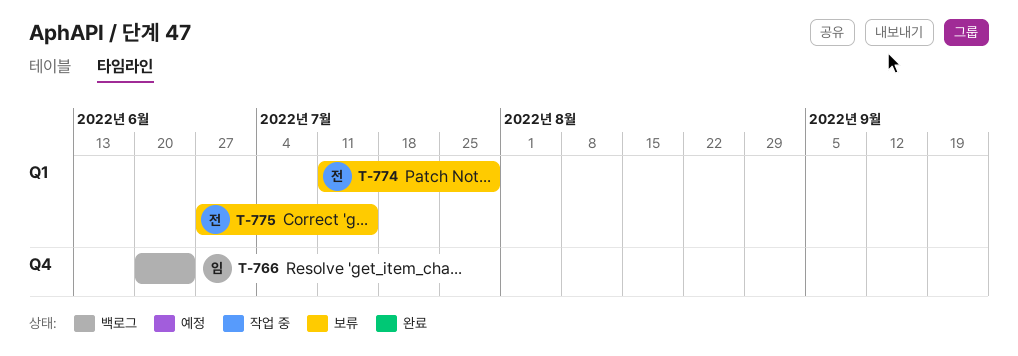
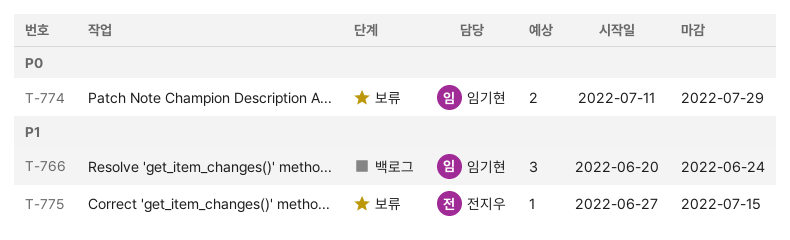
T-774, owner: 전지우 -> 임기현

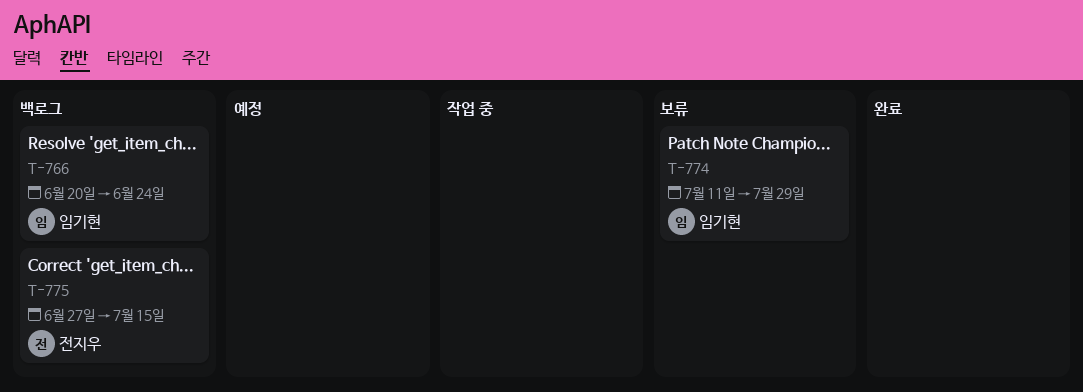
T-775, status: 보류 -> 백로그

